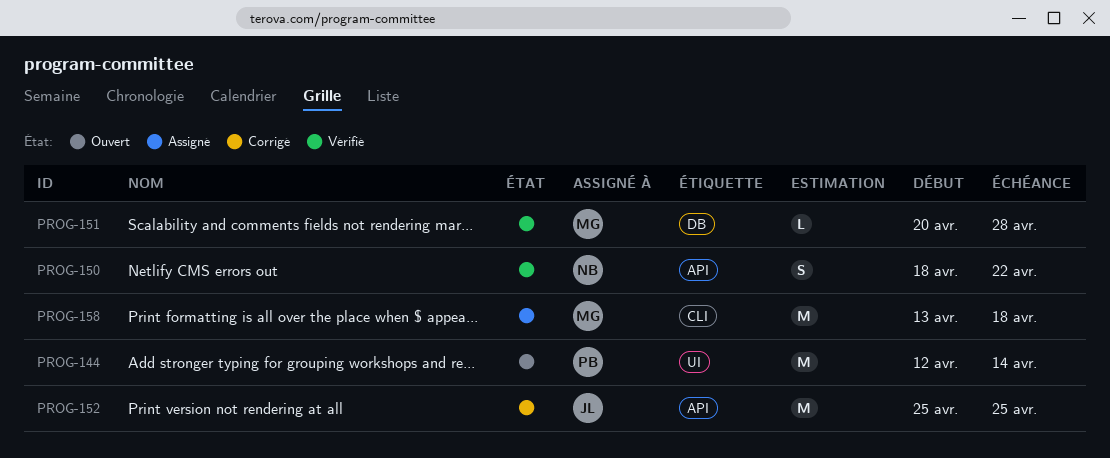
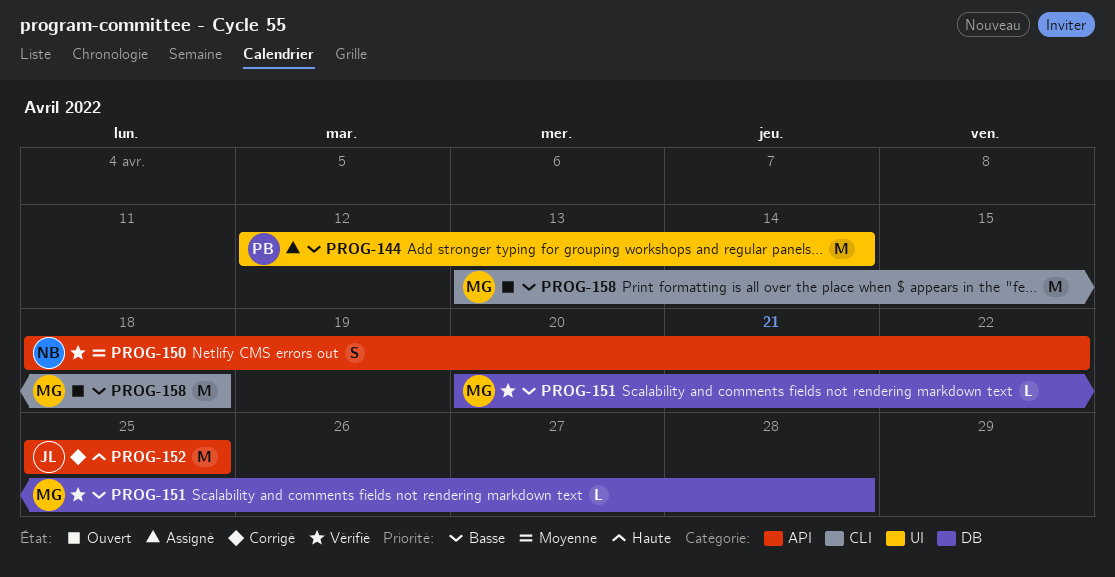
PROG-144, status: Ouvert -> Assigné
PROG-158, status: Assigné -> Ouvert

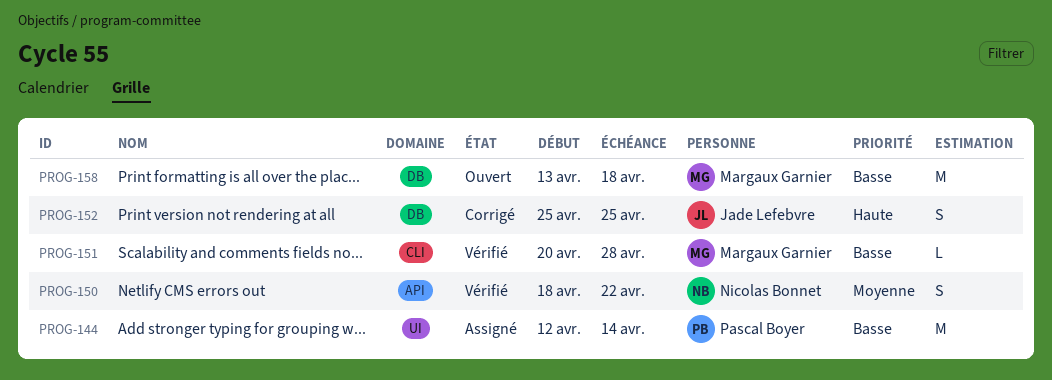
PROG-151, label: DB -> CLI
PROG-152, label: API -> DB
PROG-152, estimate: M -> S
PROG-158, label: CLI -> DB

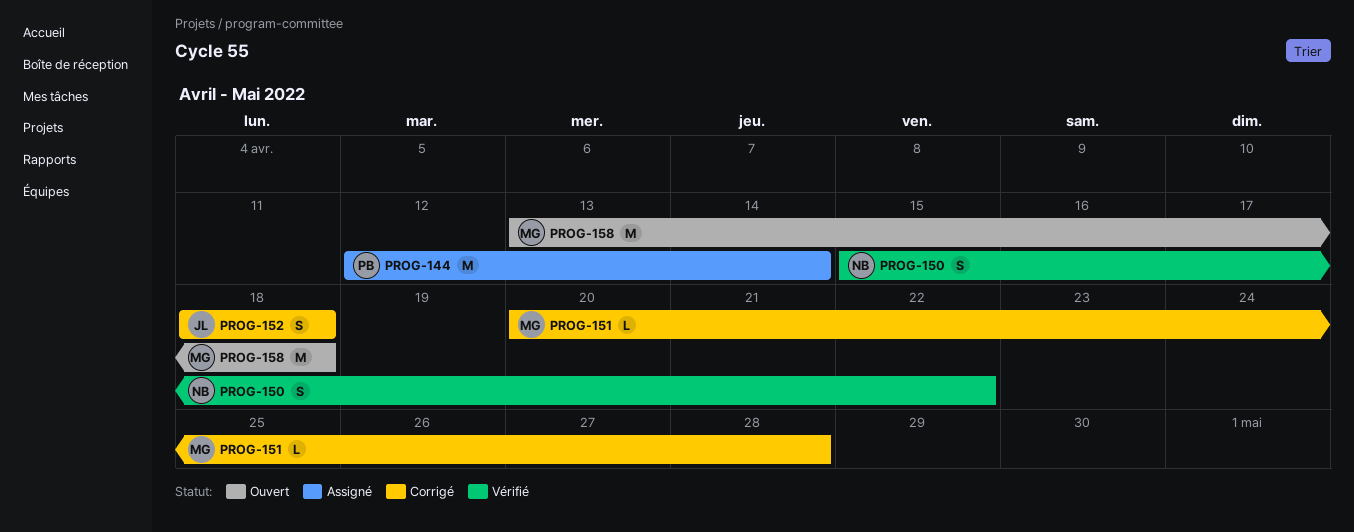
PROG-150, start: Apr 18 -> Apr 15
PROG-151, status: Vérifié -> Corrigé
PROG-152, start: Apr 25 -> Apr 18
PROG-152, due: Apr 25 -> Apr 18

